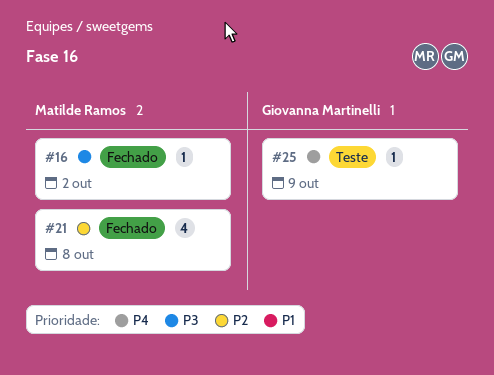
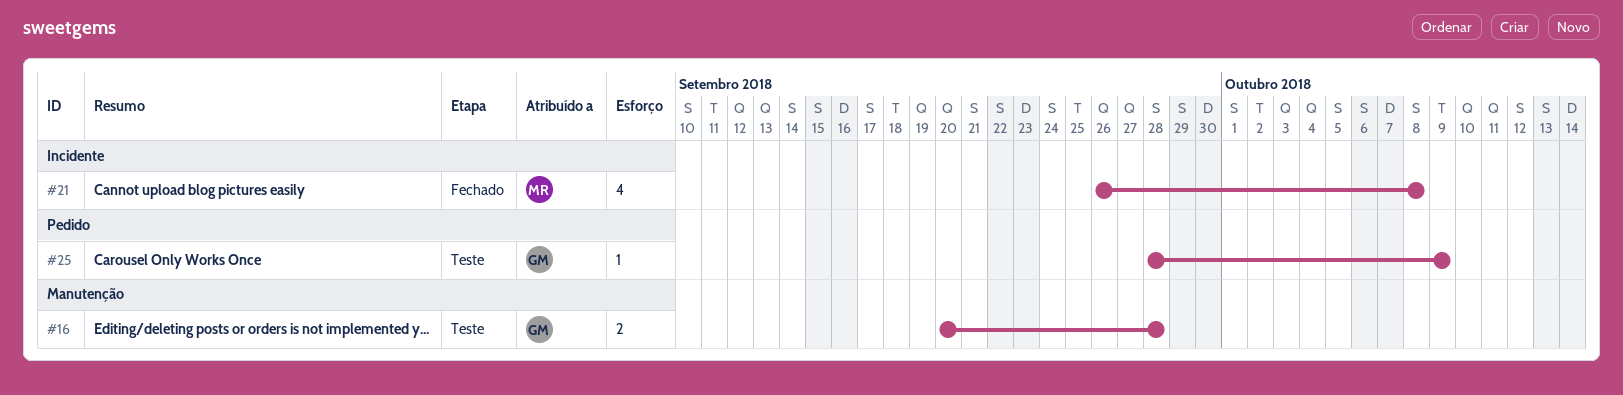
#16, status: Fechado -> Teste
#16, owner: Matilde Ramos -> Giovanna Martinelli
#16, estimate: 1 -> 2
#16, due: Oct 2 -> Sep 28

